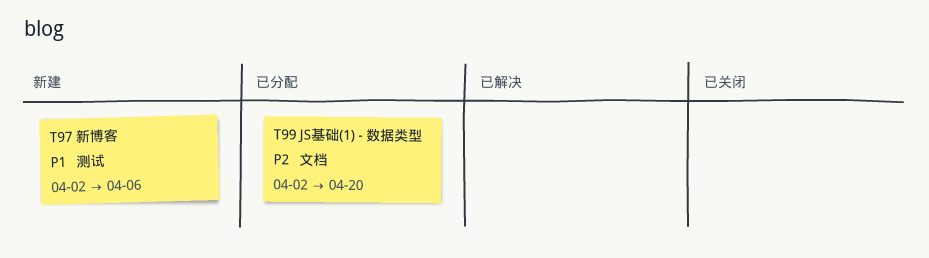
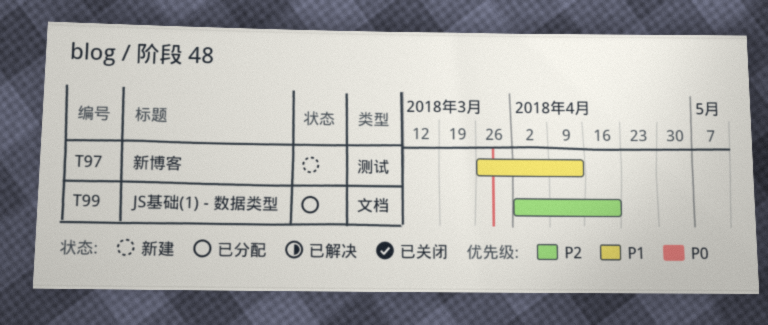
T97, start: Apr 2 -> Mar 26
T97, due: Apr 6 -> Apr 13

